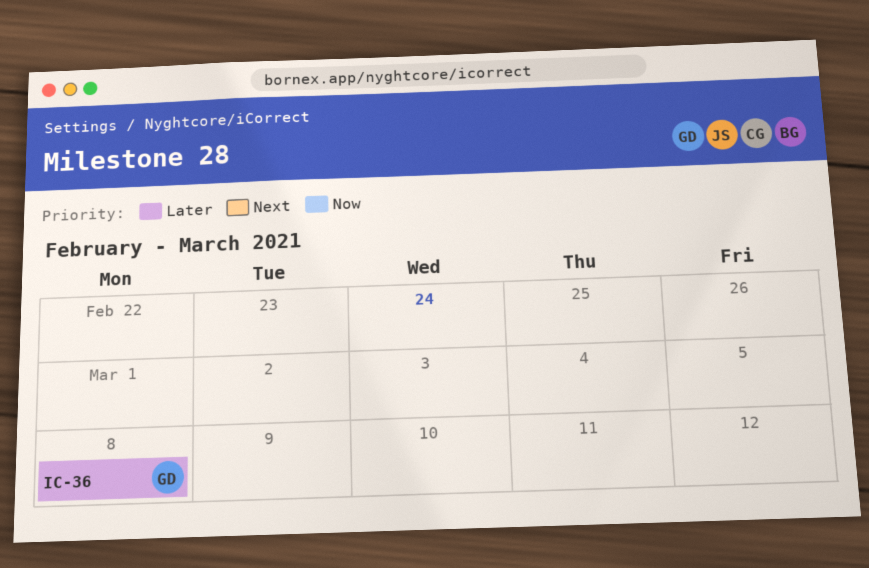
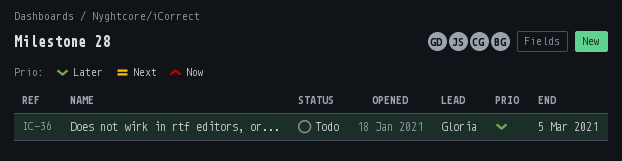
IC-36, due: Mar 8 -> Mar 5

